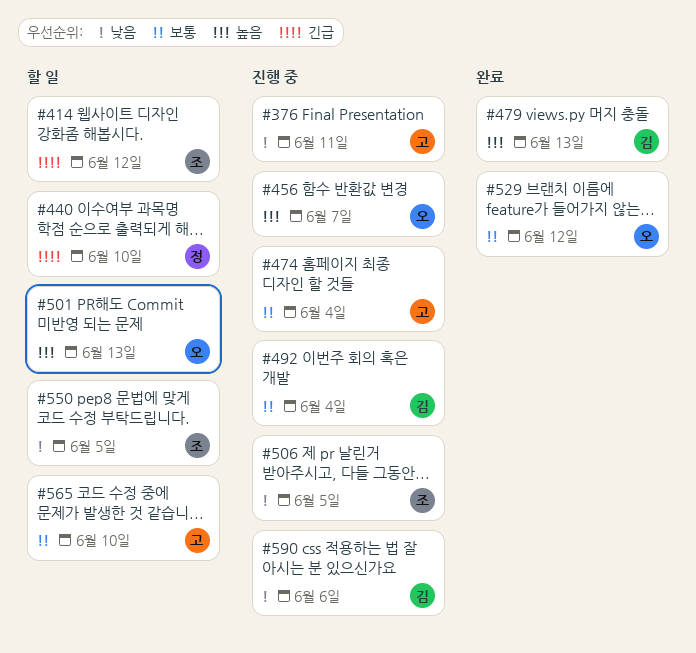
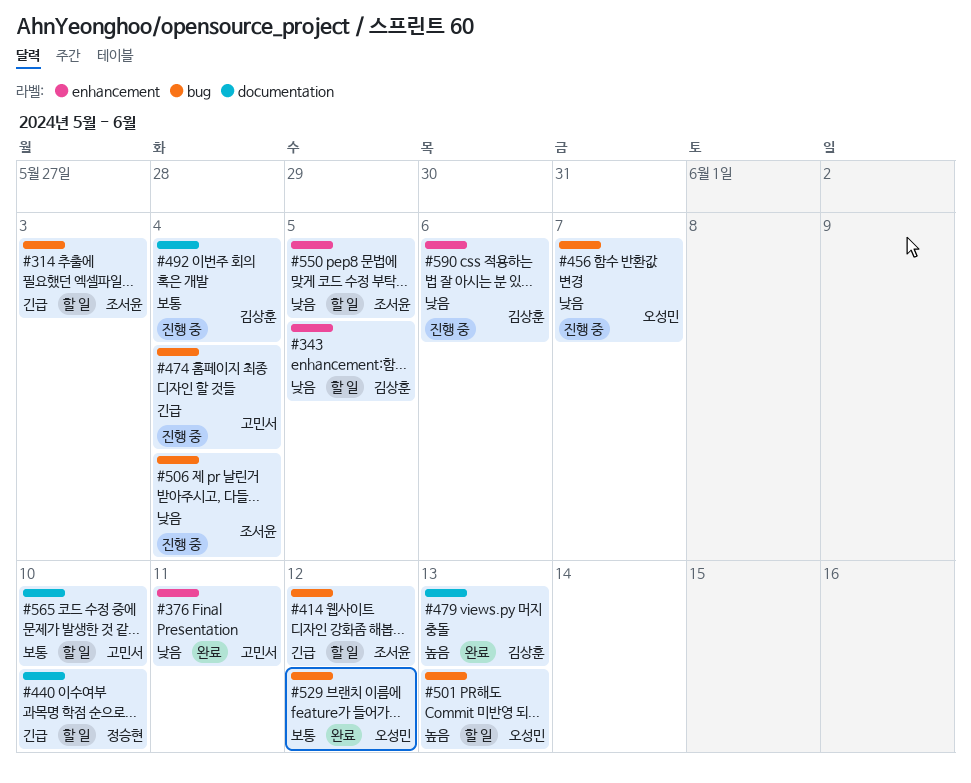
#314: none -> present
#343: none -> present
#376, status: 진행 중 -> 완료
#456, priority: 높음 -> 낮음
#474, priority: 보통 -> 긴급
#506, due: Jun 5 -> Jun 4

